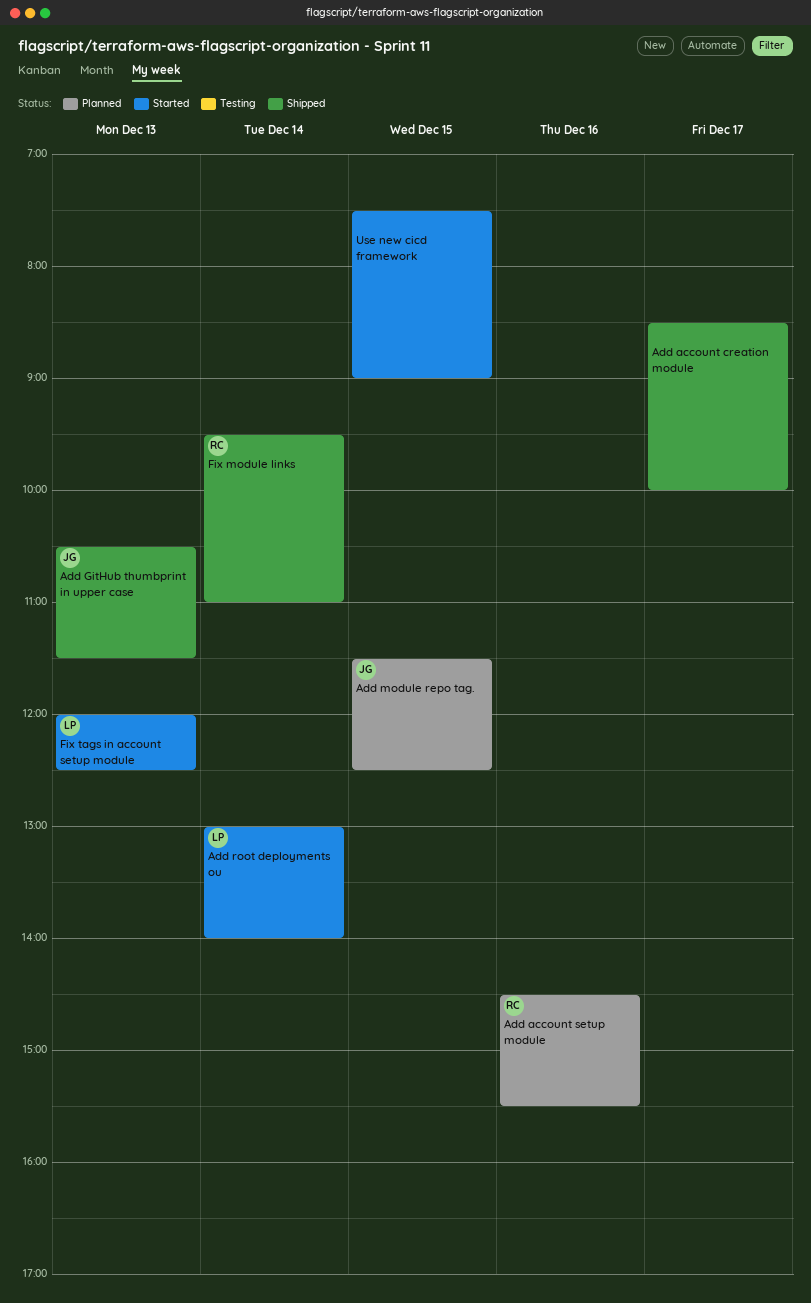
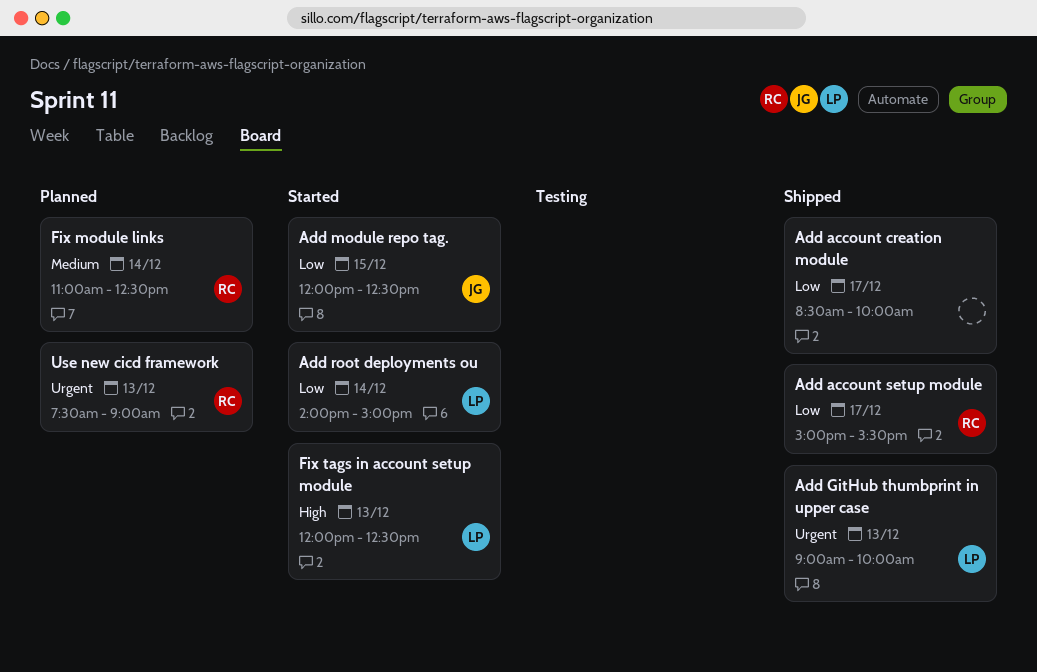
Add account setup module, status: Planned -> Shipped
Add account setup module, day: Dec 16 -> Dec 17
Add account setup module, begins: 14:30 -> 15:00
Add GitHub thumbprint in upper case, owner: JG -> LP
Add GitHub thumbprint in upper case, begins: 10:30 -> 09:00
Add GitHub thumbprint in upper case, ends: 11:30 -> 10:00
Add module repo tag., status: Planned -> Started
Add module repo tag., begins: 11:30 -> 12:00
Add root deployments ou, begins: 13:00 -> 14:00
Add root deployments ou, ends: 14:00 -> 15:00
Fix module links, status: Shipped -> Planned
Fix module links, begins: 09:30 -> 11:00
Fix module links, ends: 11:00 -> 12:30
Use new cicd framework, status: Started -> Planned
Use new cicd framework, owner: none -> RC
Use new cicd framework, day: Dec 15 -> Dec 13

